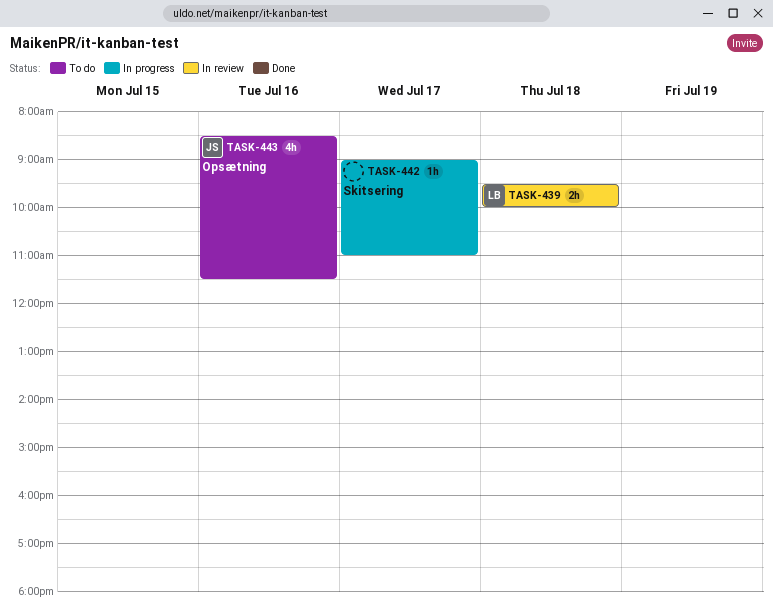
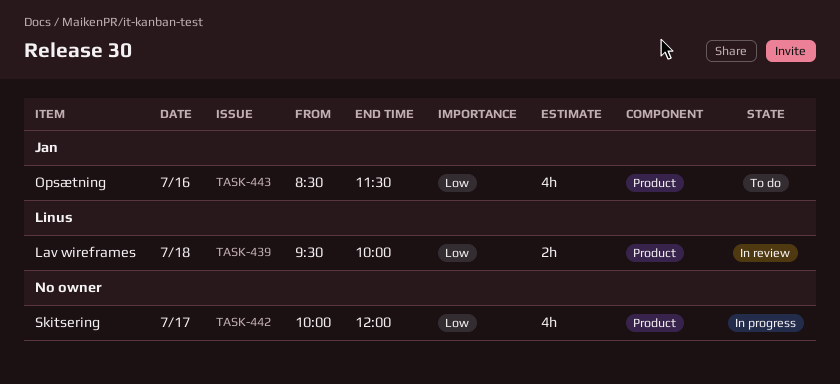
TASK-442, estimate: 1h -> 4h
TASK-442, begins: 09:00 -> 10:00
TASK-442, ends: 11:00 -> 12:00

